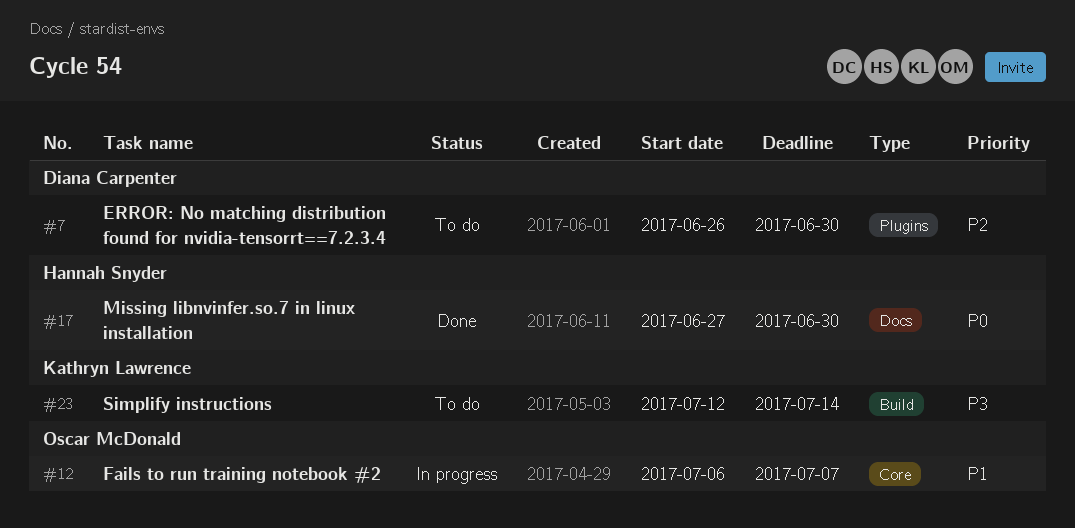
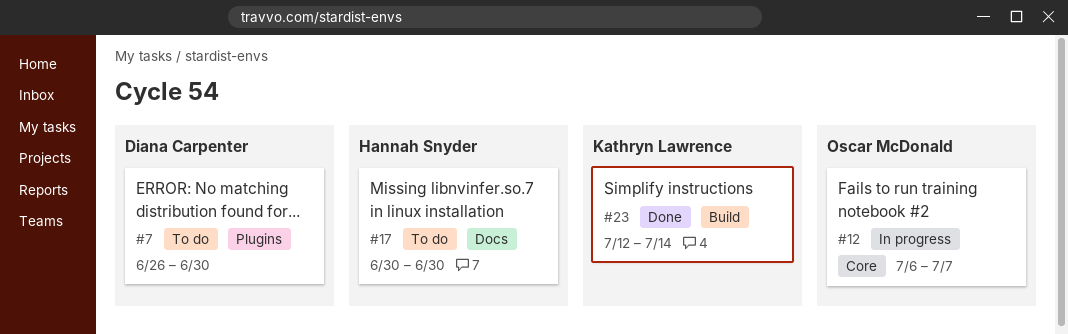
#17, status: Done -> To do
#17, start: Jun 27 -> Jun 30
#23, status: To do -> Done

